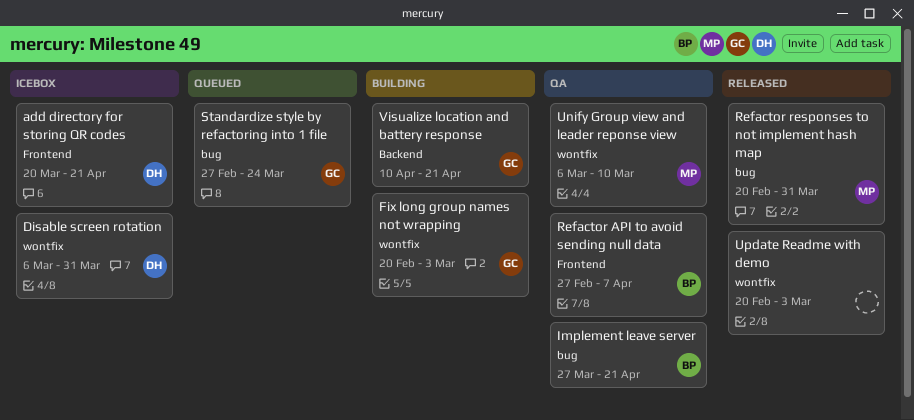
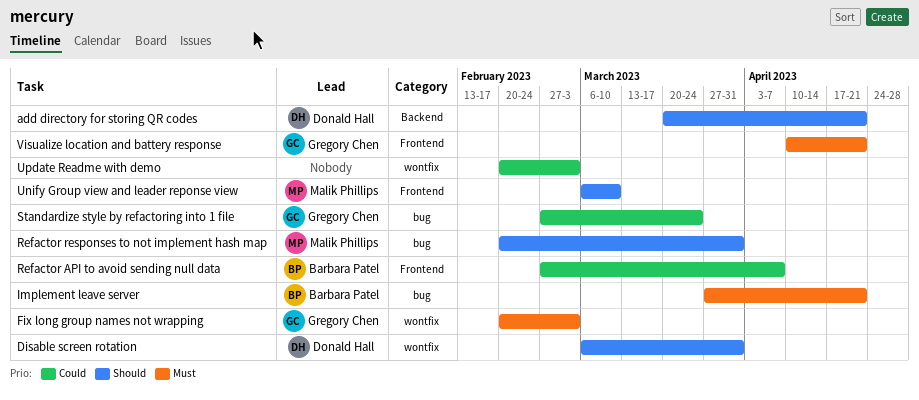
add directory for storing QR codes, label: Frontend -> Backend
Unify Group view and leader reponse view, label: wontfix -> Frontend
Visualize location and battery response, label: Backend -> Frontend

